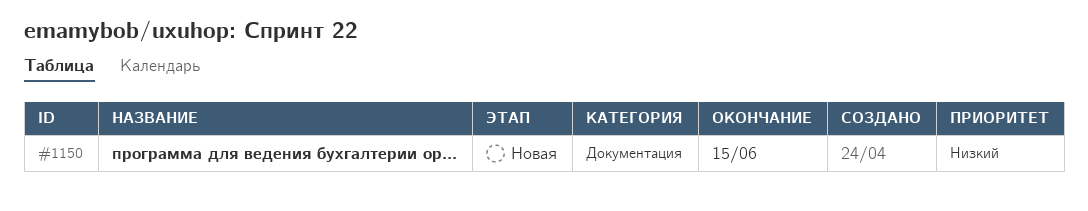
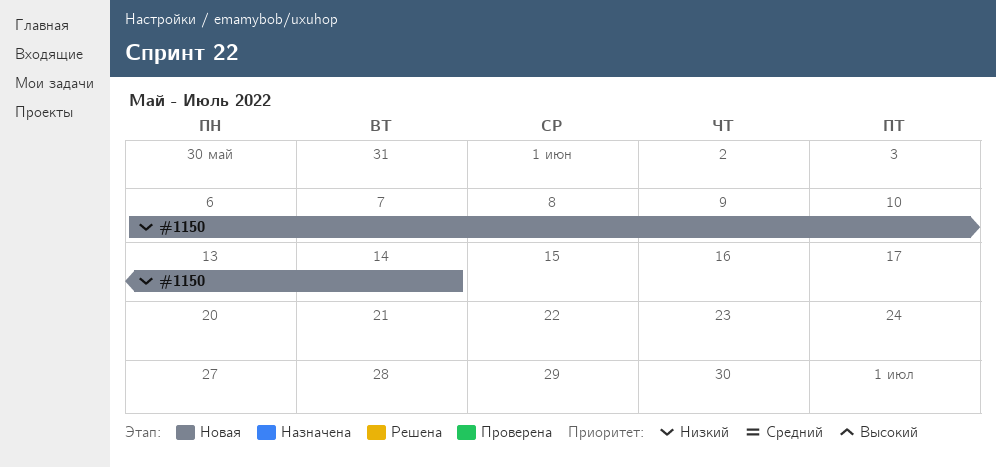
#1150, due: Jun 15 -> Jun 14

